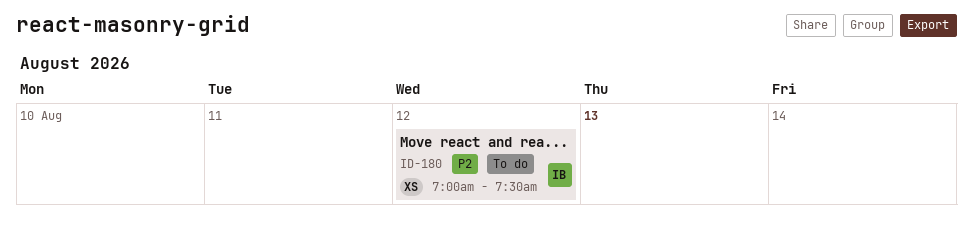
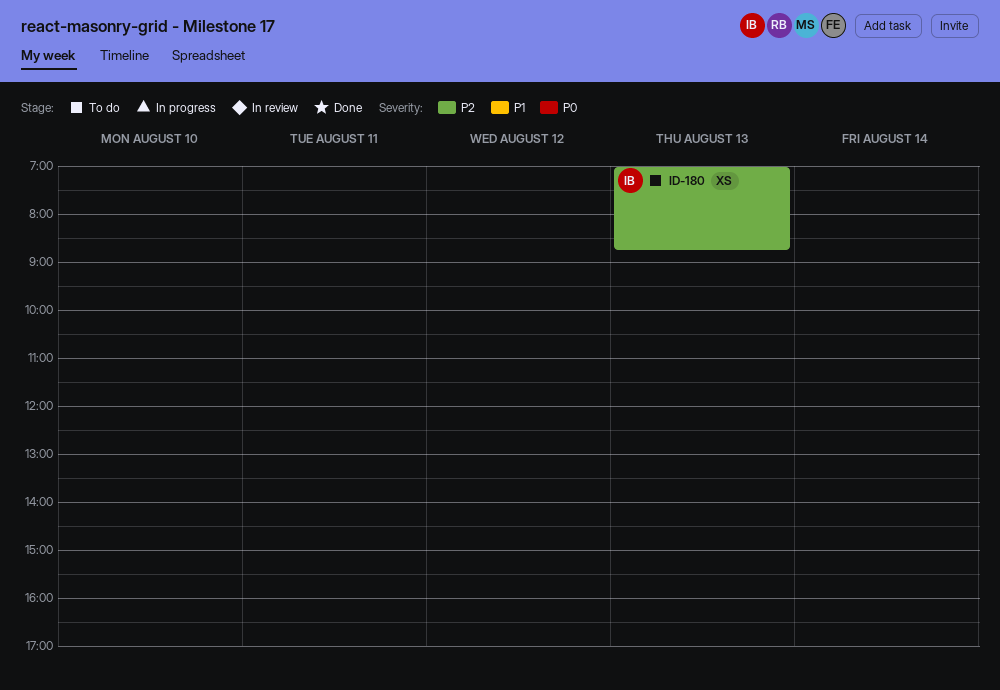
ID-180, day: Aug 12 -> Aug 13
ID-180, ends: 07:30 -> 08:45

